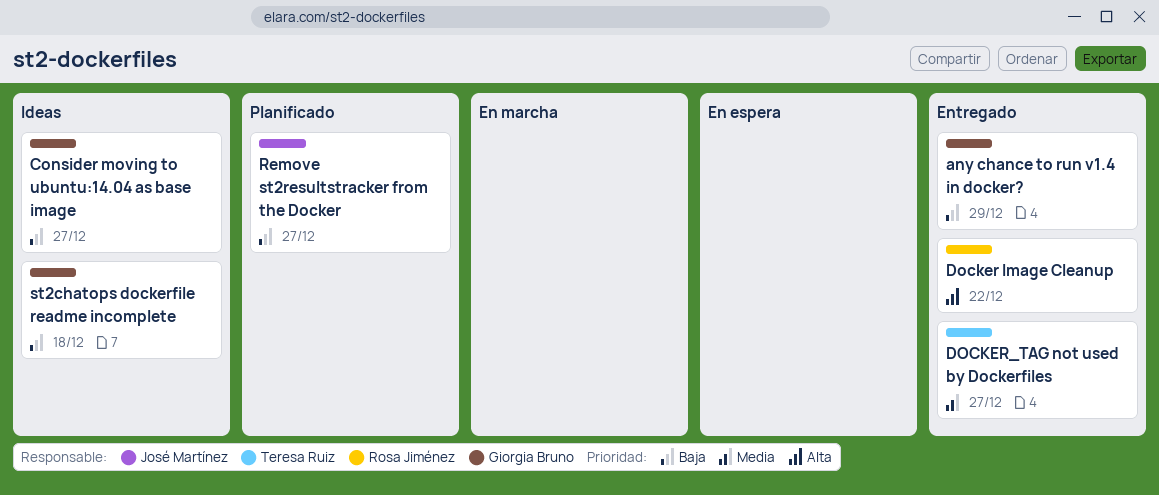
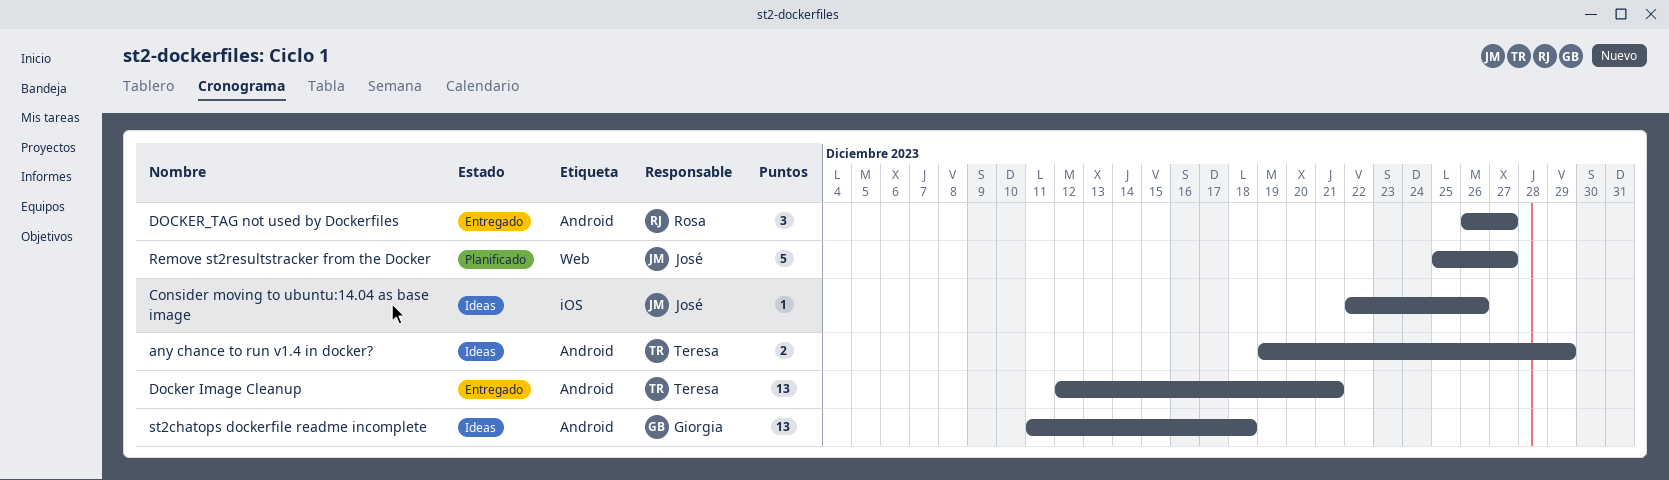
any chance to run v1.4 in docker?, status: Entregado -> Ideas
any chance to run v1.4 in docker?, owner: Giorgia Bruno -> Teresa Ruiz
Consider moving to ubuntu:14.04 as base image, owner: Giorgia Bruno -> José Martínez
Consider moving to ubuntu:14.04 as base image, due: Dec 27 -> Dec 26
Docker Image Cleanup, owner: Rosa Jiménez -> Teresa Ruiz
Docker Image Cleanup, due: Dec 22 -> Dec 21
DOCKER_TAG not used by Dockerfiles, owner: Teresa Ruiz -> Rosa Jiménez

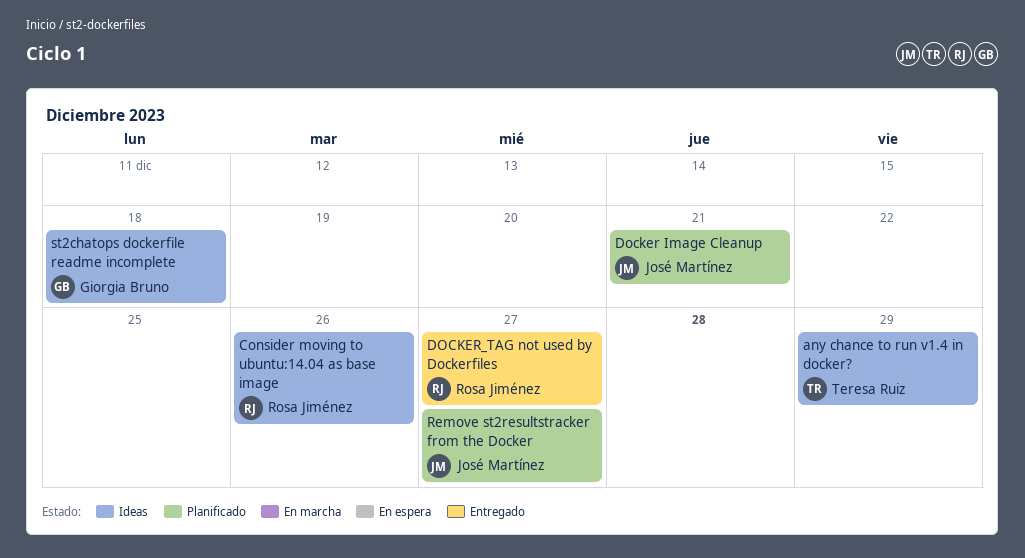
Consider moving to ubuntu:14.04 as base image, owner: José Martínez -> Rosa Jiménez
Docker Image Cleanup, status: Entregado -> Planificado
Docker Image Cleanup, owner: Teresa Ruiz -> José Martínez

